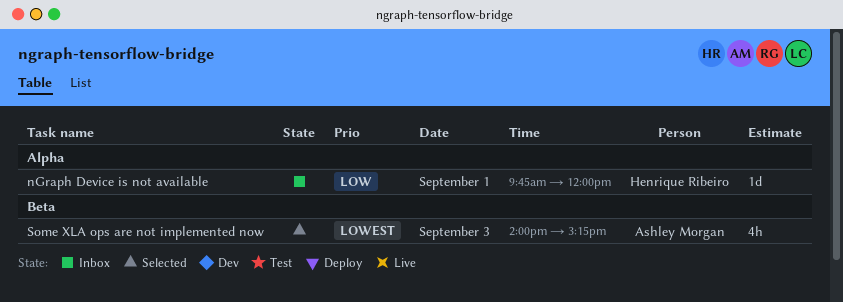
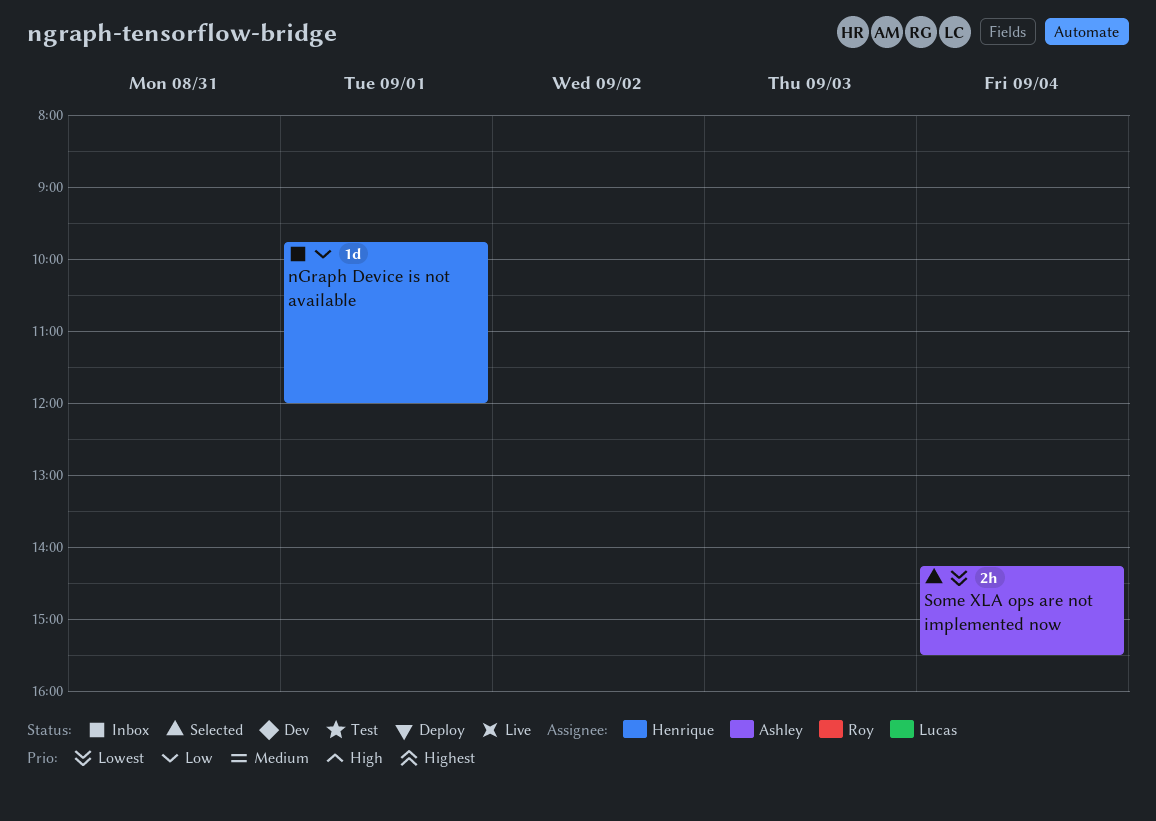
Some XLA ops are not implemented now, estimate: 4h -> 2h
Some XLA ops are not implemented now, day: Sep 3 -> Sep 4
Some XLA ops are not implemented now, begins: 14:00 -> 14:15
Some XLA ops are not implemented now, ends: 15:15 -> 15:30

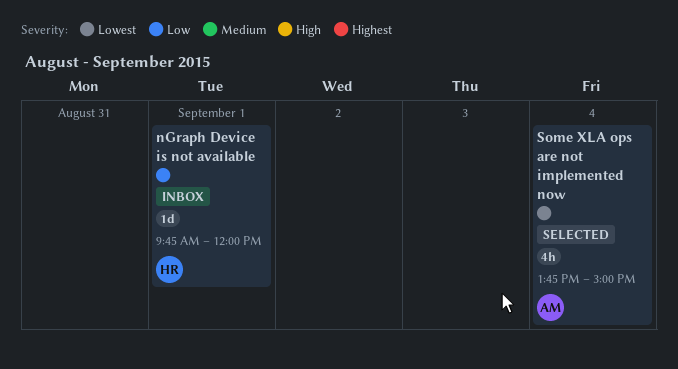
Some XLA ops are not implemented now, estimate: 2h -> 4h
Some XLA ops are not implemented now, begins: 14:15 -> 13:45
Some XLA ops are not implemented now, ends: 15:30 -> 15:00

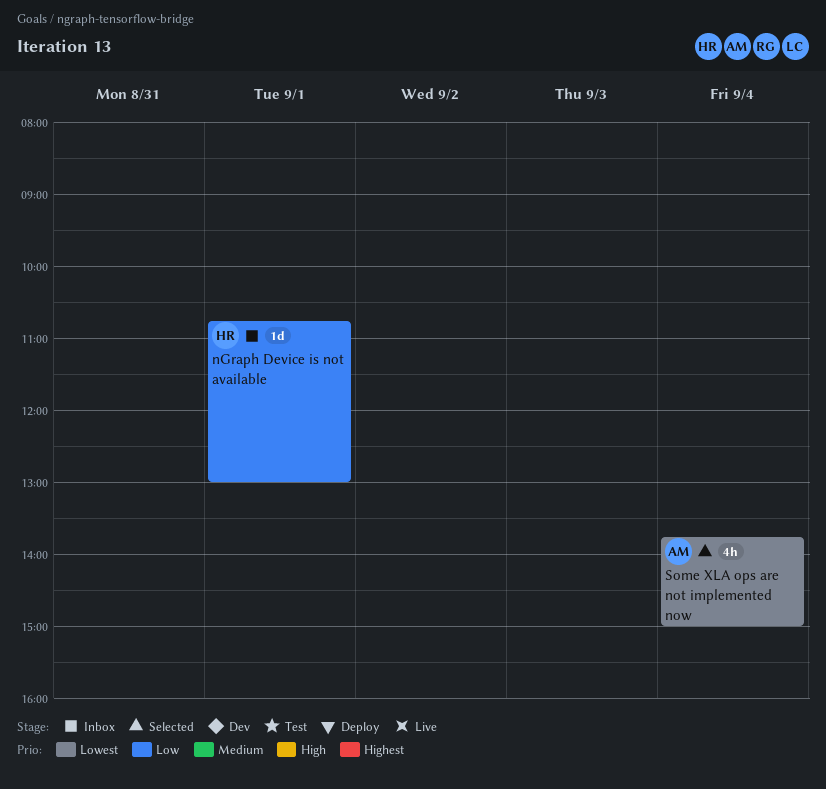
nGraph Device is not available, begins: 09:45 -> 10:45
nGraph Device is not available, ends: 12:00 -> 13:00

